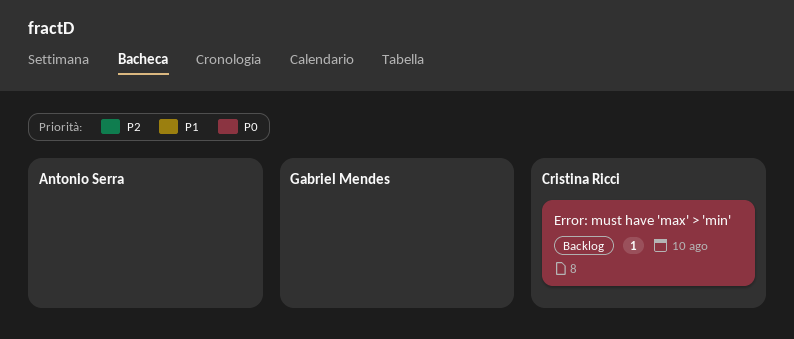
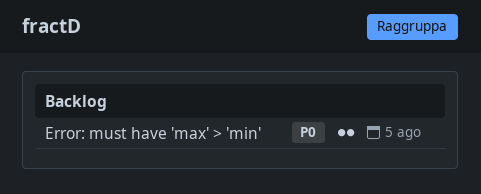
Error: must have 'max' > 'min', estimate: 1 -> 2
Error: must have 'max' > 'min', due: Aug 10 -> Aug 5

